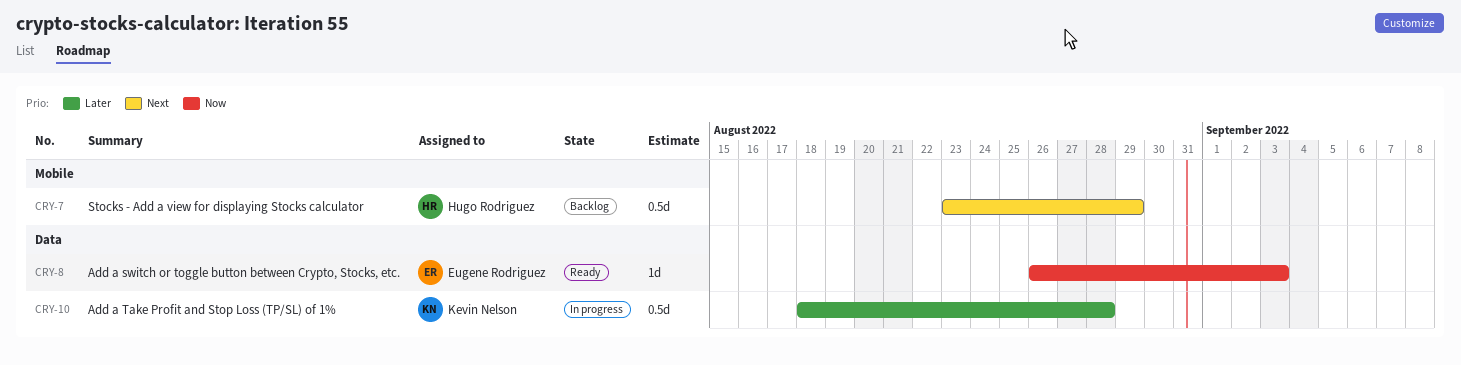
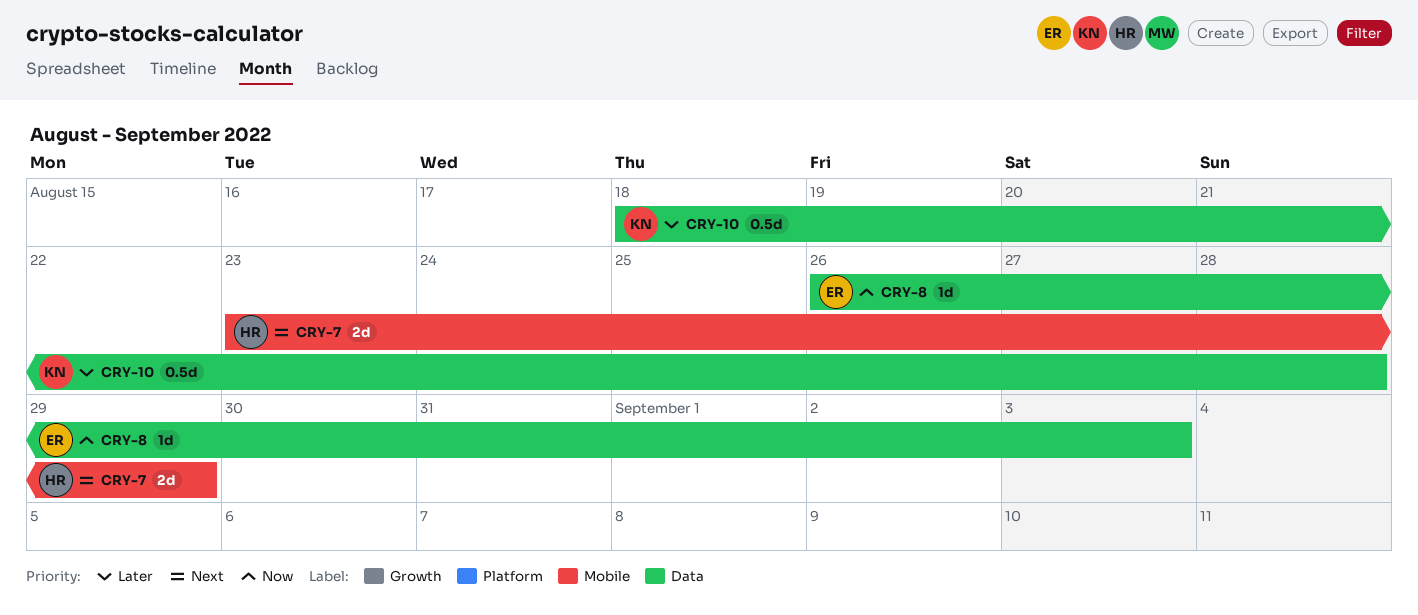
CRY-7, estimate: 0.5d -> 2d

